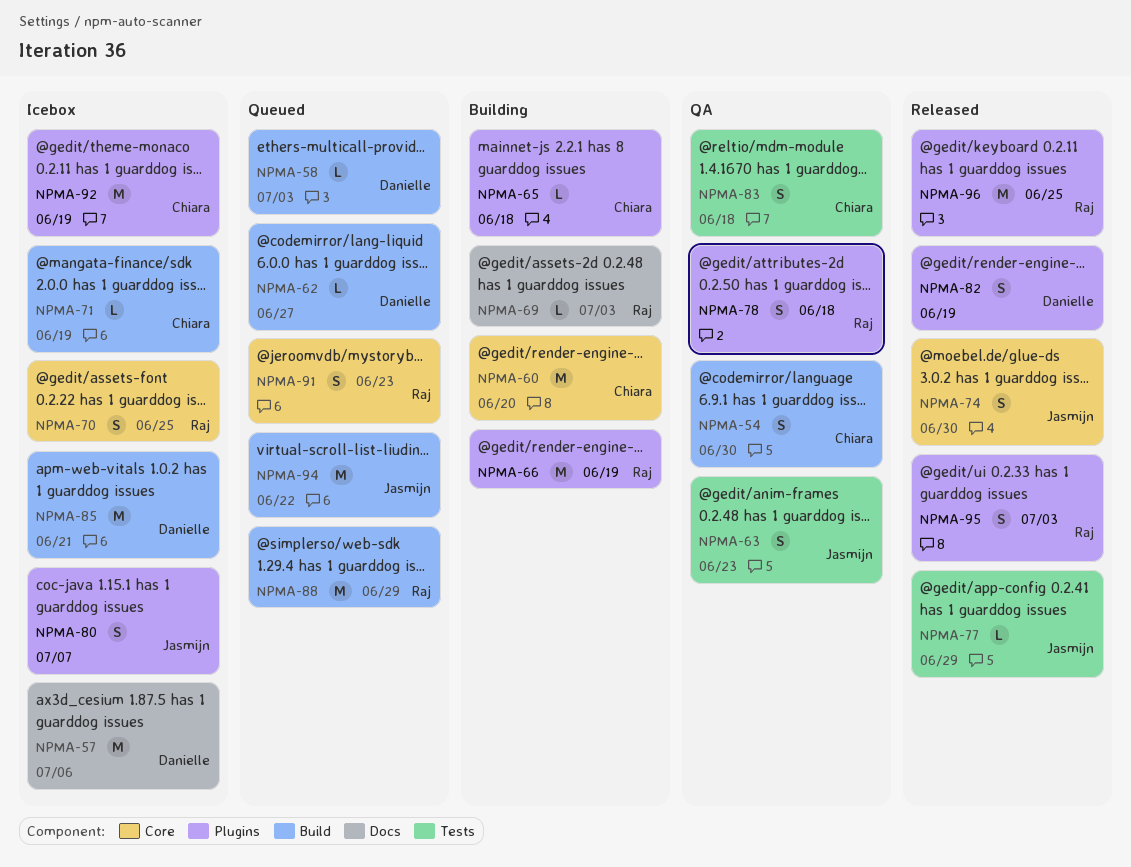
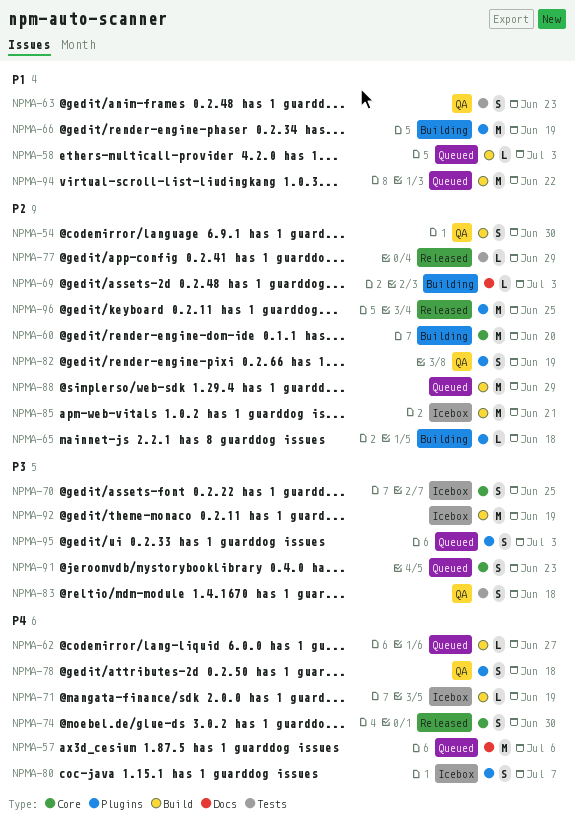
NPMA-57, status: Icebox -> Queued
NPMA-82, status: Released -> QA
NPMA-92, label: Plugins -> Build
NPMA-95, status: Released -> Queued

